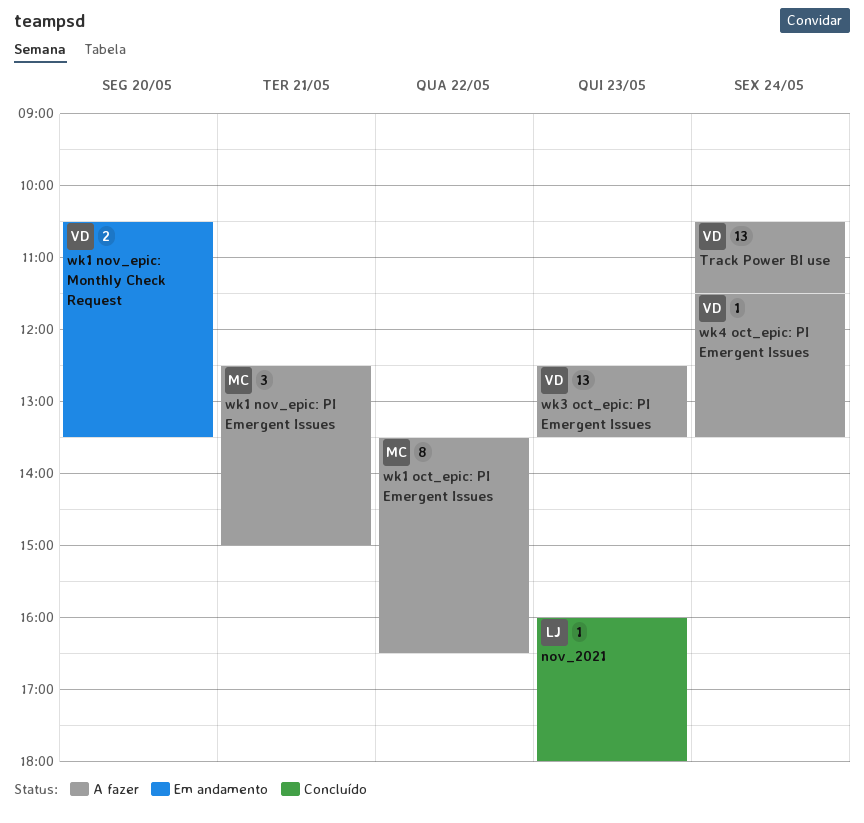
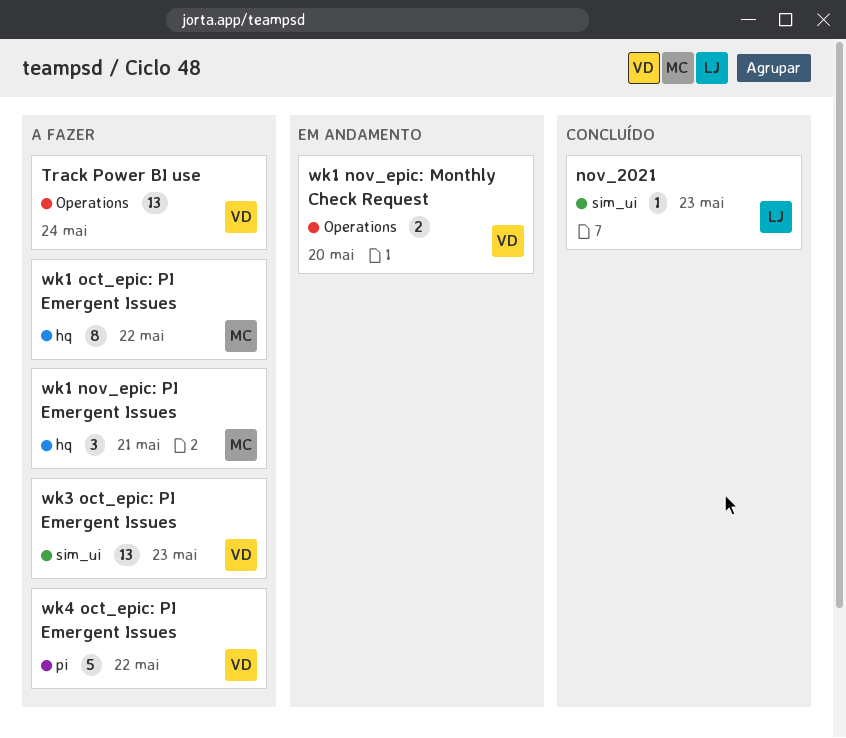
wk4 oct_epic: PI Emergent Issues, estimate: 1 -> 5
wk4 oct_epic: PI Emergent Issues, day: May 24 -> May 22

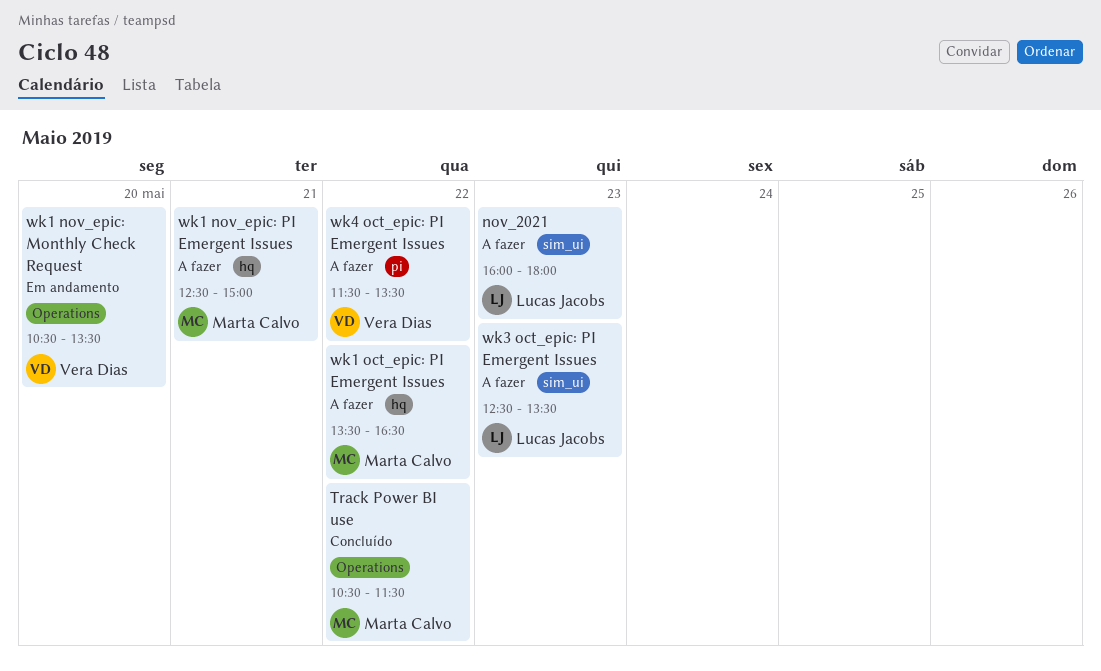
nov_2021, status: Concluído -> A fazer
Track Power BI use, status: A fazer -> Concluído
Track Power BI use, owner: Vera Dias -> Marta Calvo
Track Power BI use, day: May 24 -> May 22
wk3 oct_epic: PI Emergent Issues, owner: Vera Dias -> Lucas Jacobs

